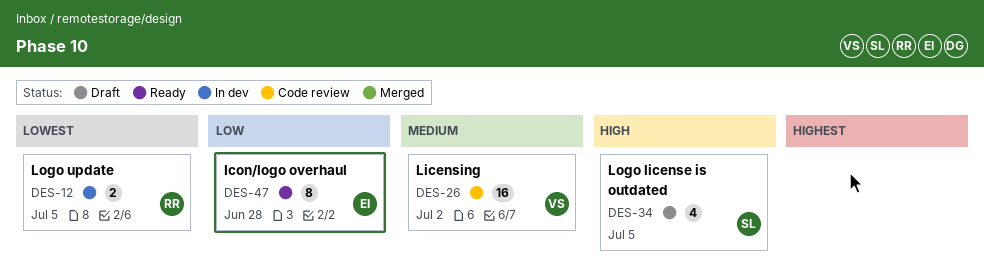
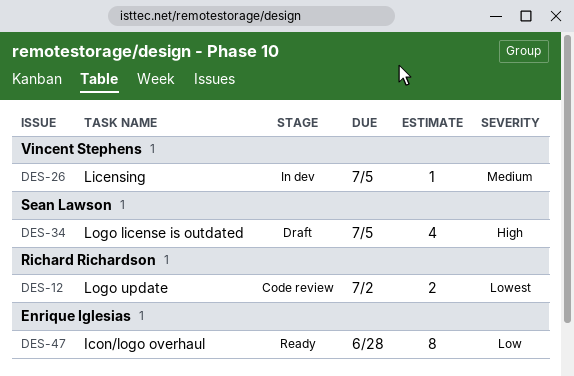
DES-12, status: In dev -> Code review
DES-12, due: Jul 5 -> Jul 2
DES-26, status: Code review -> In dev
DES-26, estimate: 16 -> 1
DES-26, due: Jul 2 -> Jul 5

